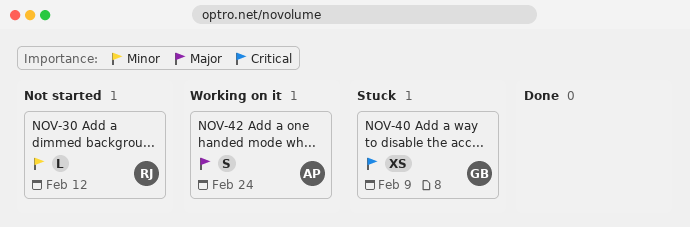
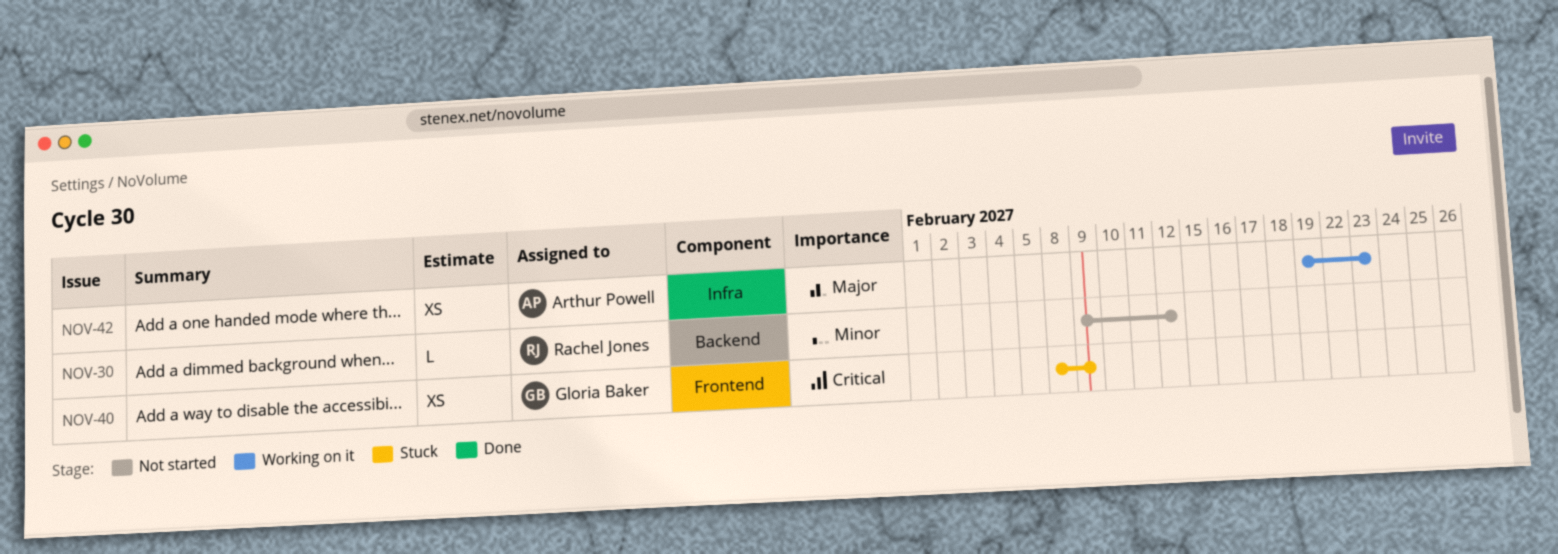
NOV-42, estimate: S -> XS
NOV-42, due: Feb 24 -> Feb 23

